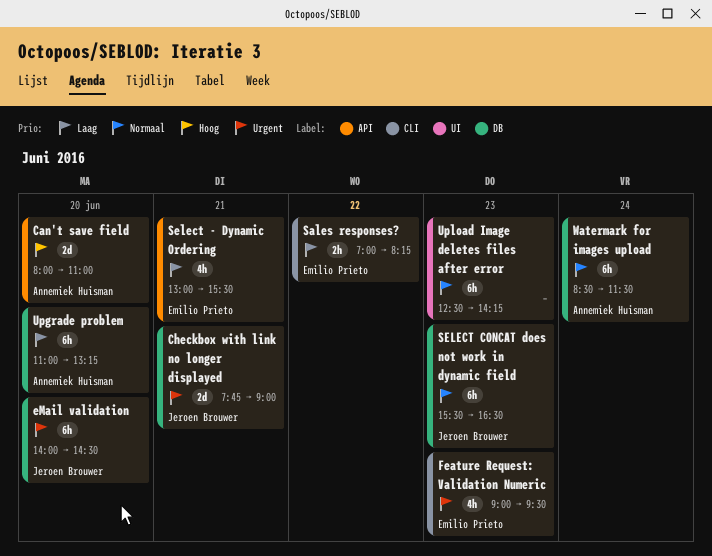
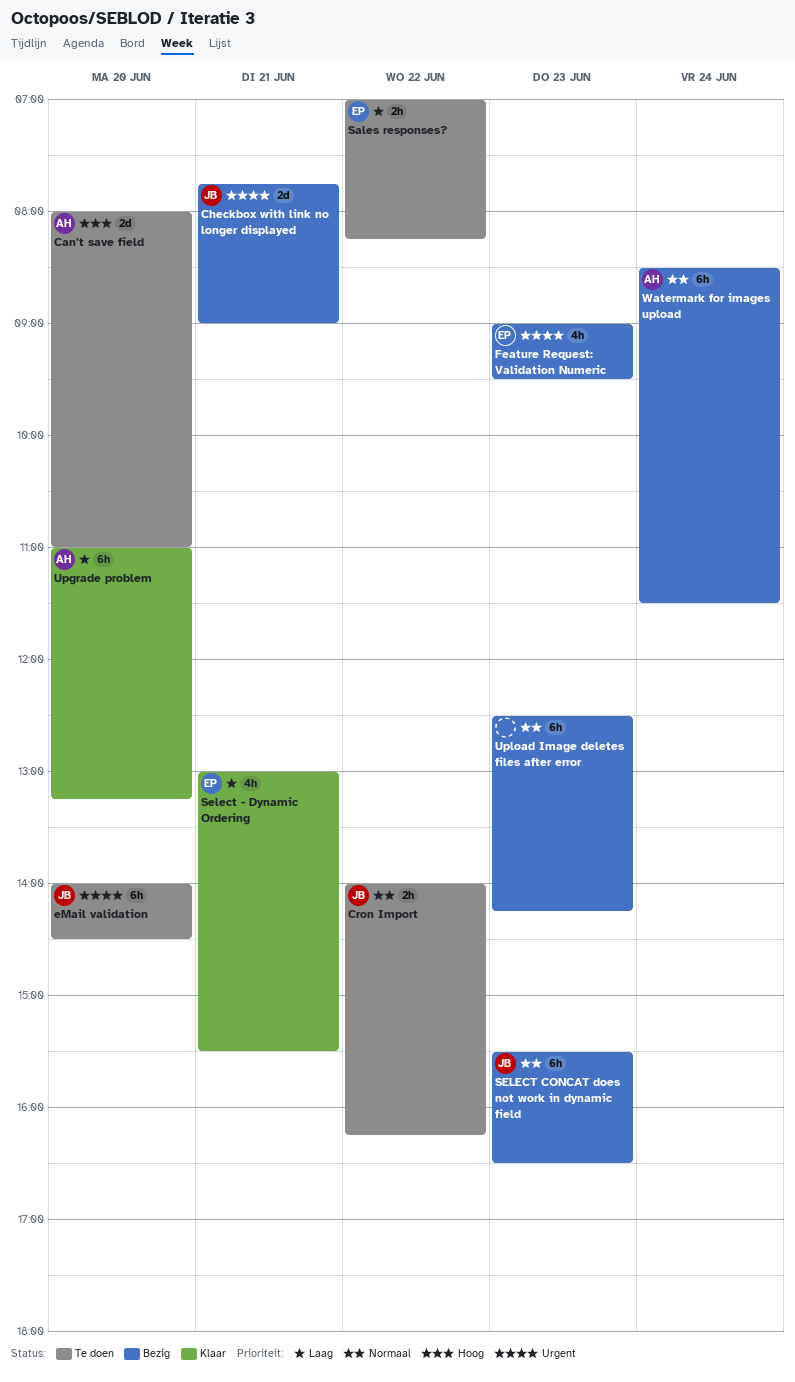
Cron Import: none -> present

